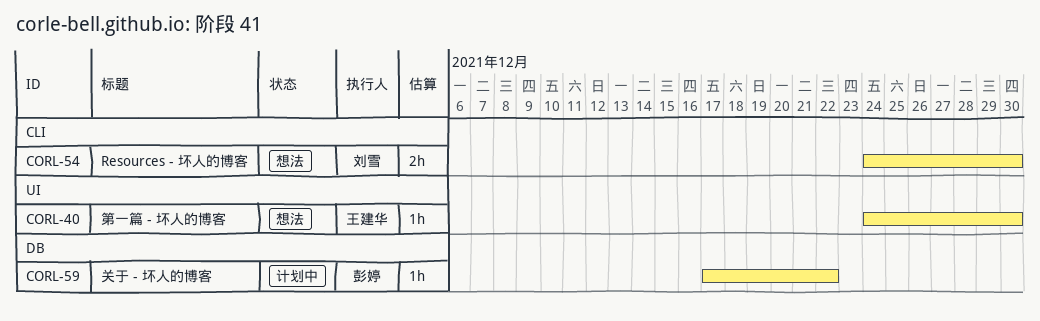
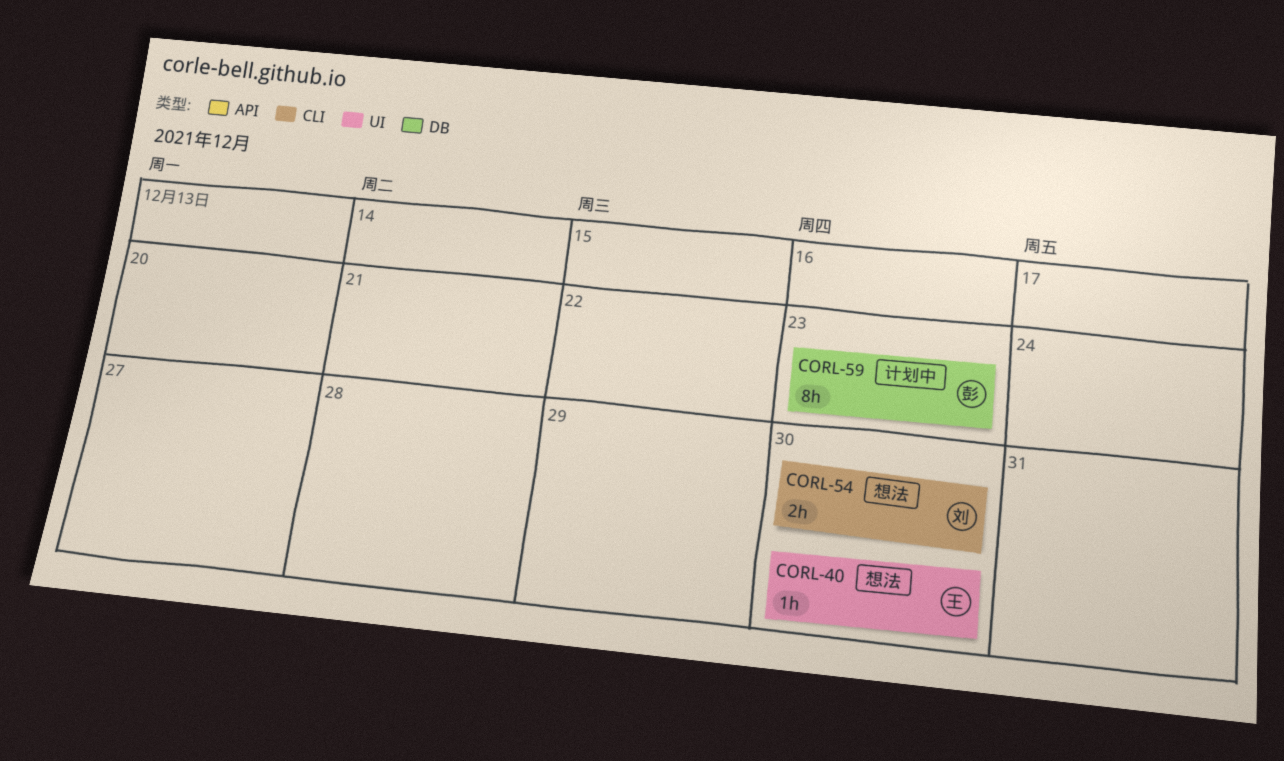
CORL-59, estimate: 1h -> 8h
CORL-59, due: Dec 22 -> Dec 23

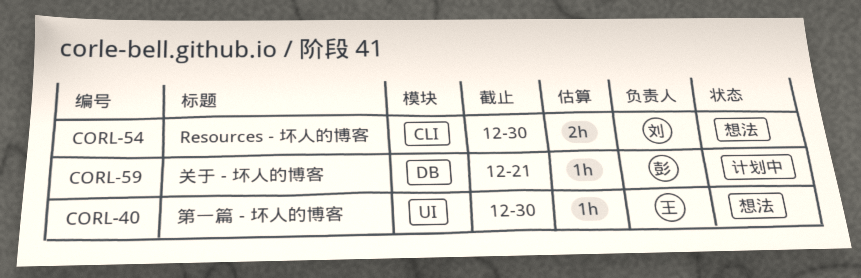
CORL-59, estimate: 8h -> 1h
CORL-59, due: Dec 23 -> Dec 21

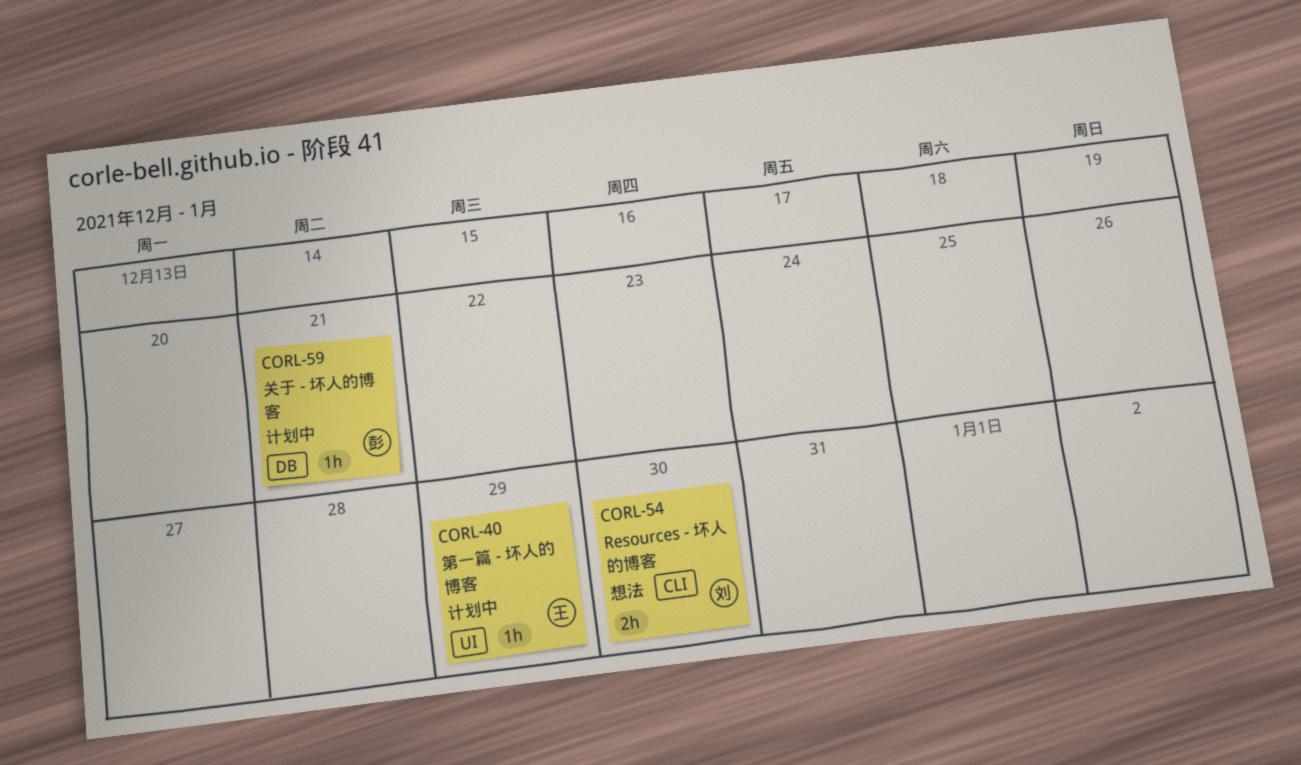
CORL-40, status: 想法 -> 计划中
CORL-40, due: Dec 30 -> Dec 29

